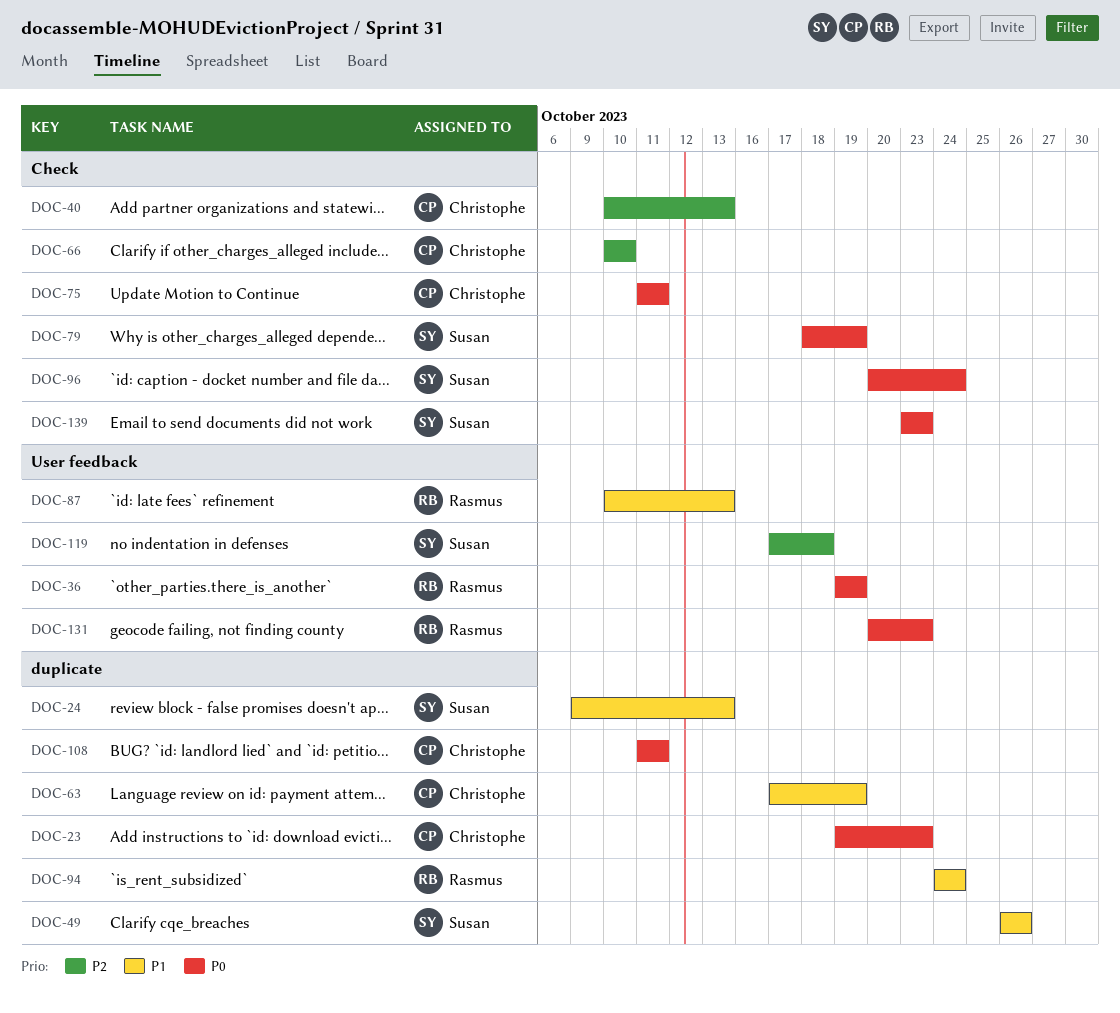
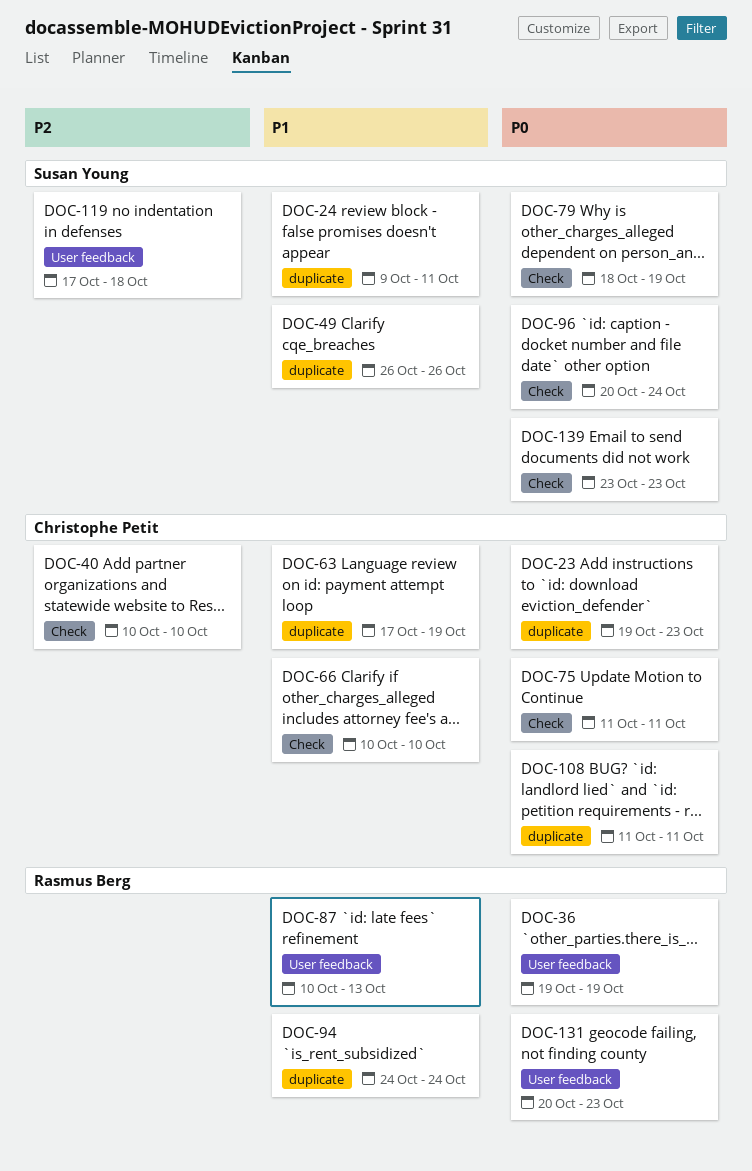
DOC-24, due: Oct 13 -> Oct 11
DOC-40, due: Oct 13 -> Oct 10
DOC-66, priority: P2 -> P1

